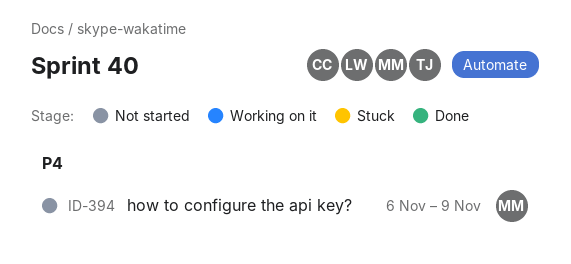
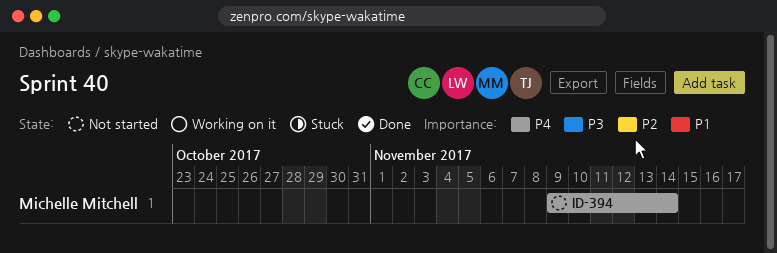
ID-394, start: Nov 6 -> Nov 9
ID-394, due: Nov 9 -> Nov 14

